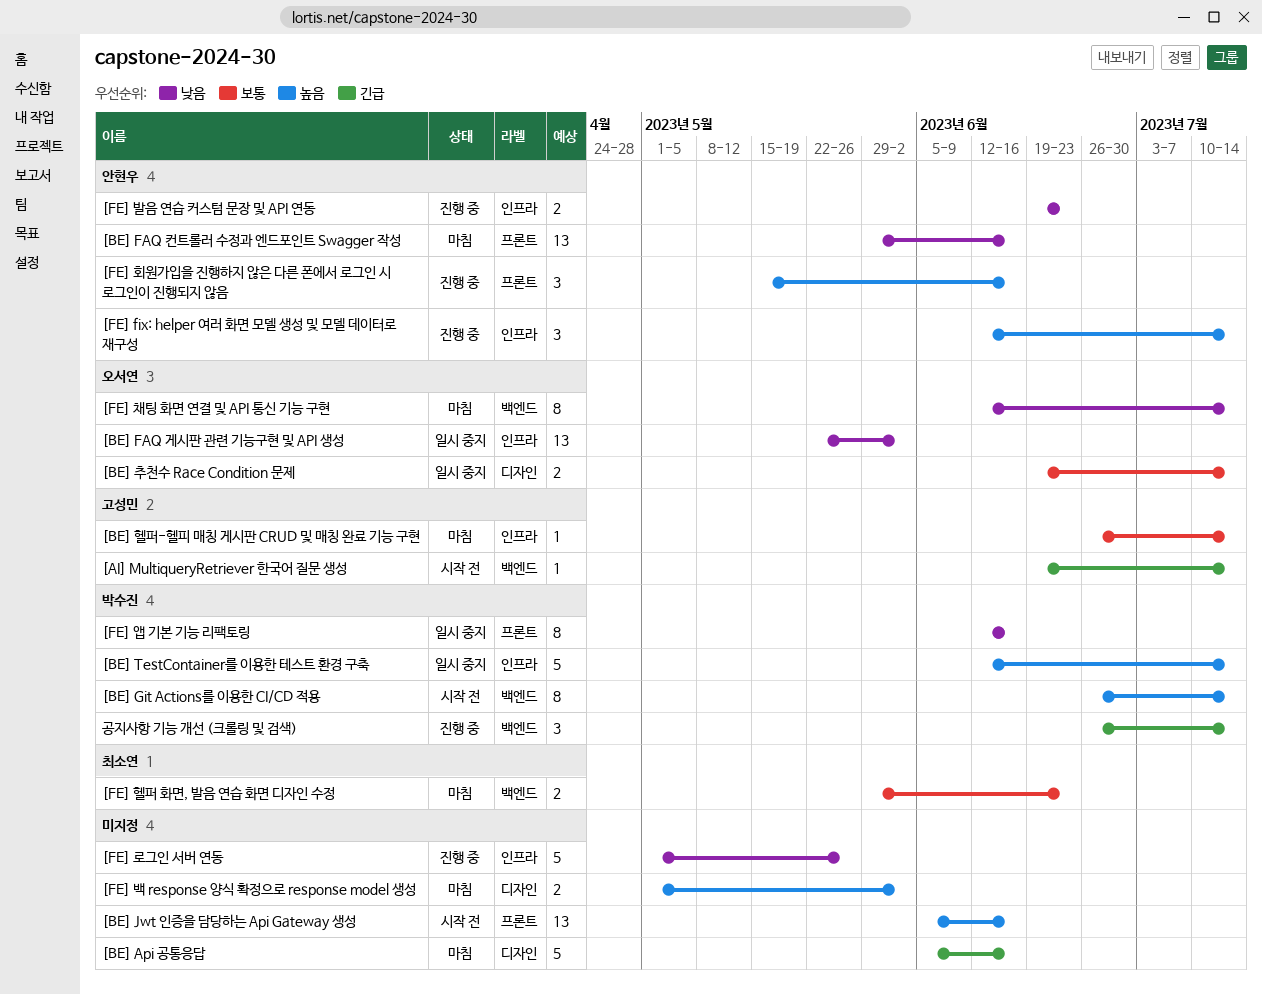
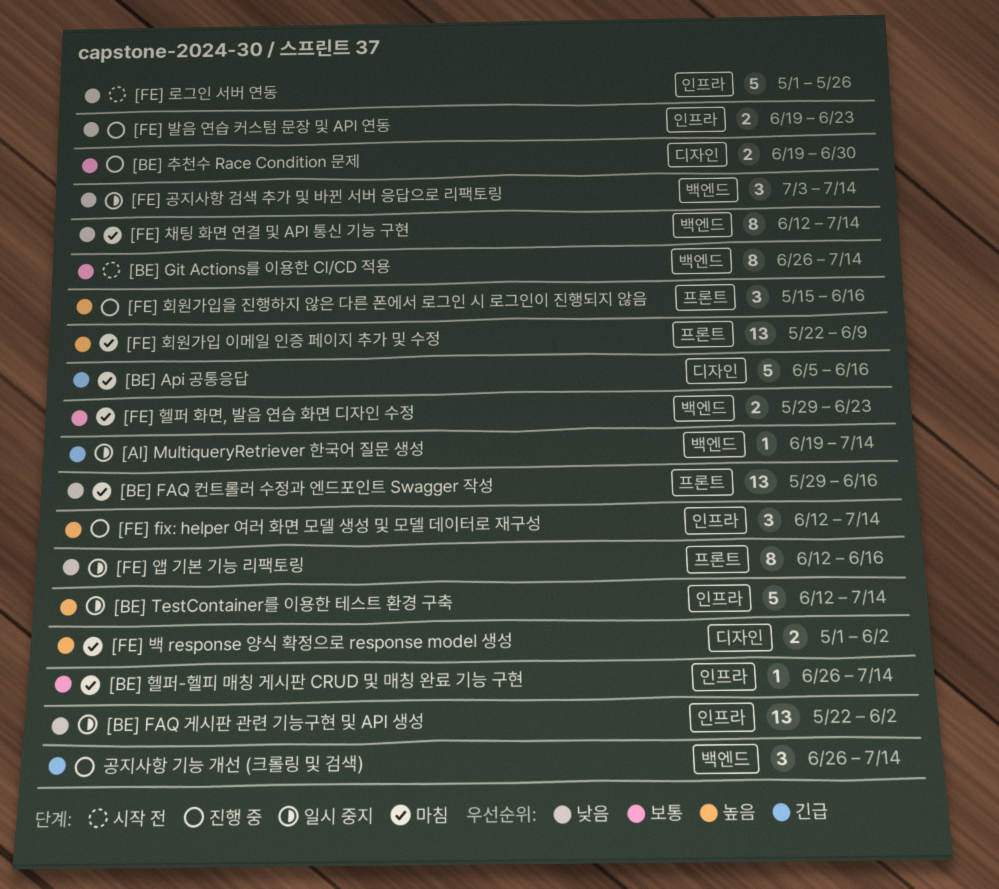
[AI] MultiqueryRetriever 한국어 질문 생성, status: 시작 전 -> 일시 중지
[BE] Git Actions를 이용한 CI/CD 적용, priority: 높음 -> 보통
[BE] Jwt 인증을 담당하는 Api Gateway 생성: present -> none
[BE] 추천수 Race Condition 문제, status: 일시 중지 -> 진행 중
[BE] 추천수 Race Condition 문제, due: Jul 14 -> Jun 30
[FE] 공지사항 검색 추가 및 바뀐 서버 응답으로 리팩토링: none -> present
[FE] 로그인 서버 연동, status: 진행 중 -> 시작 전
[FE] 회원가입 이메일 인증 페이지 추가 및 수정: none -> present

